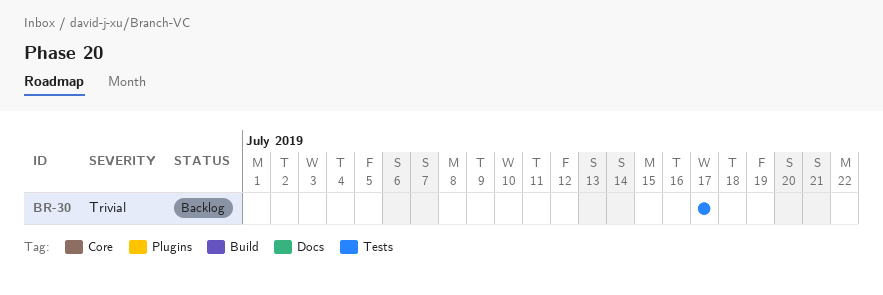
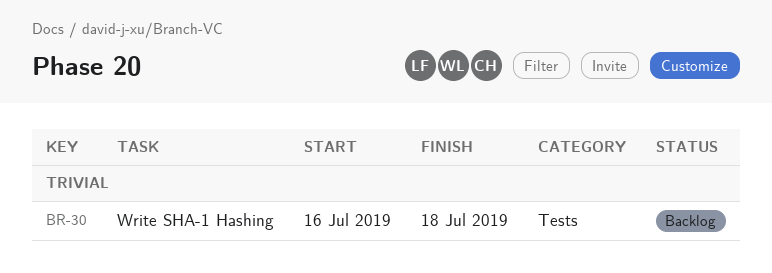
BR-30, start: Jul 17 -> Jul 16
BR-30, due: Jul 17 -> Jul 18

